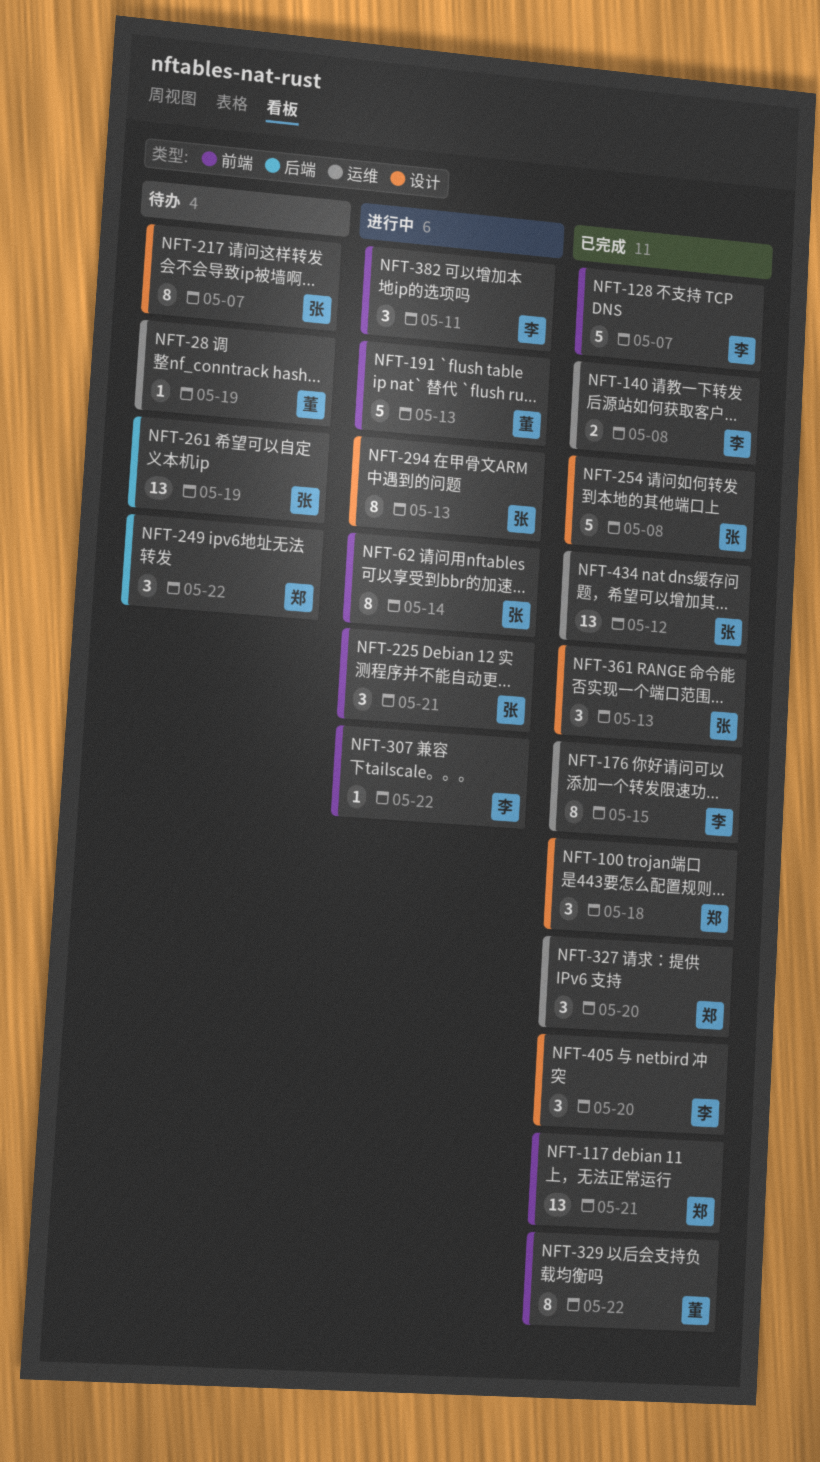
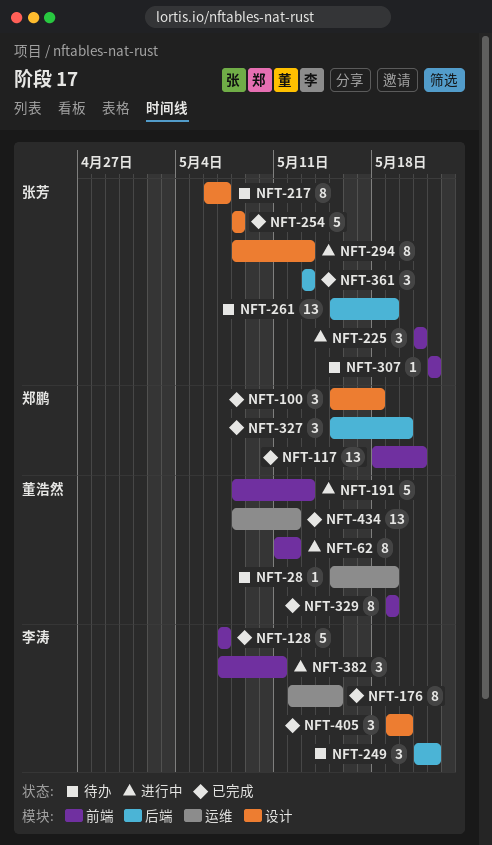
NFT-62, owner: 张芳 -> 董浩然
NFT-62, due: May 14 -> May 12
NFT-140: present -> none
NFT-249, owner: 郑鹏 -> 李涛
NFT-307, status: 进行中 -> 待办
NFT-307, owner: 李涛 -> 张芳
NFT-327, label: 运维 -> 后端
NFT-329, due: May 22 -> May 19
NFT-361, label: 设计 -> 后端
NFT-434, owner: 张芳 -> 董浩然

